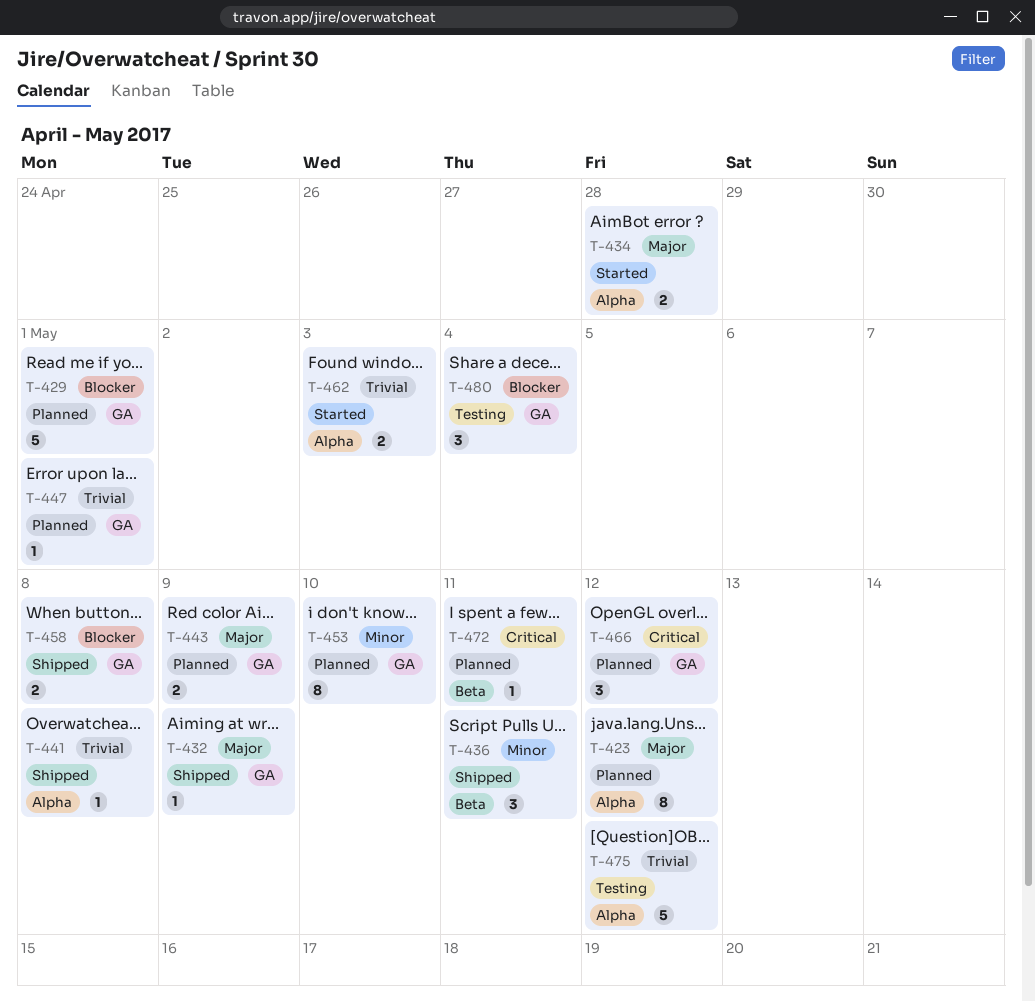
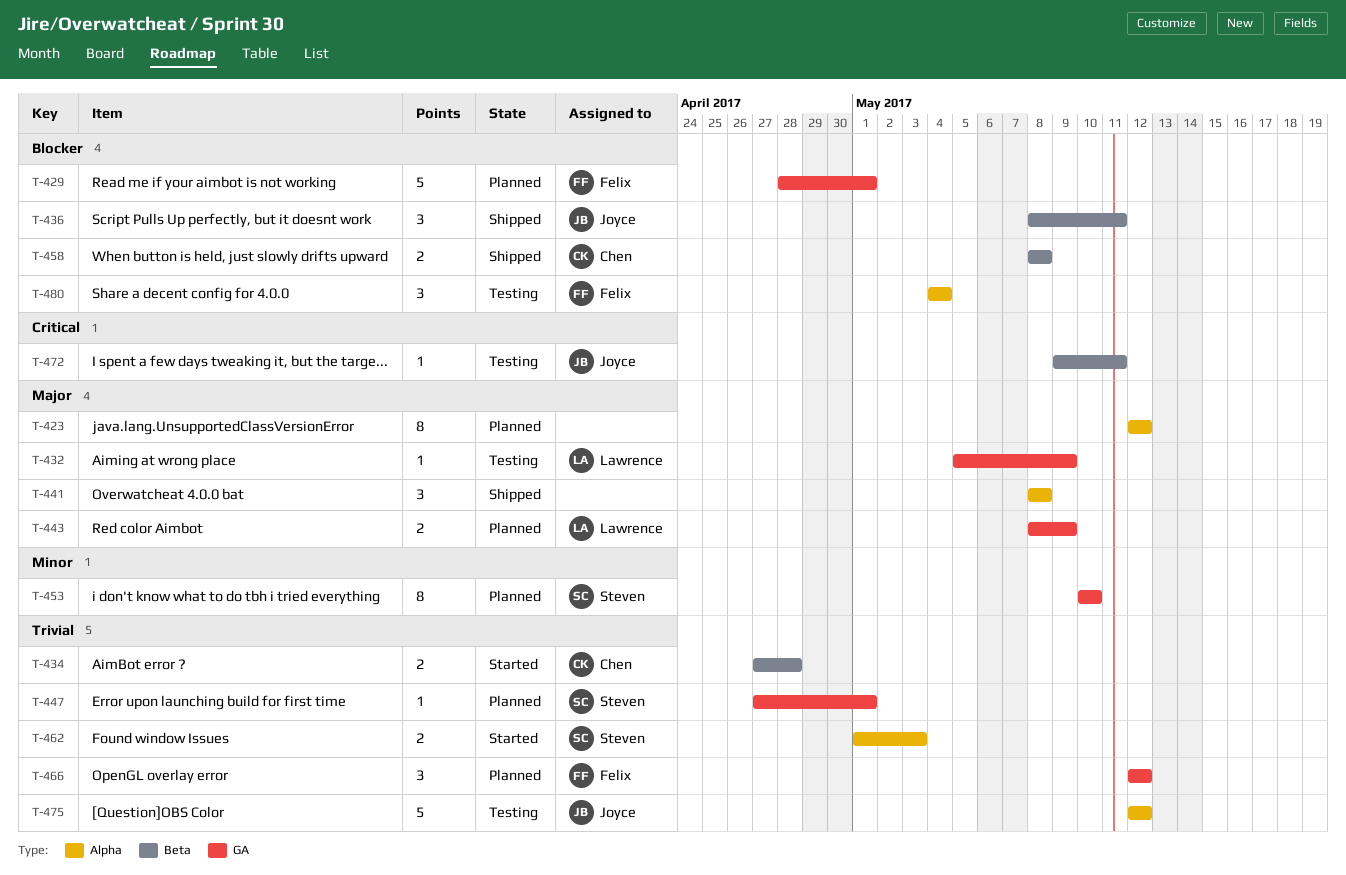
T-432, status: Shipped -> Testing
T-434, priority: Major -> Trivial
T-434, label: Alpha -> Beta
T-436, priority: Minor -> Blocker
T-441, priority: Trivial -> Major
T-441, estimate: 1 -> 3
T-458, label: GA -> Beta
T-466, priority: Critical -> Trivial
T-472, status: Planned -> Testing
T-480, label: GA -> Alpha

